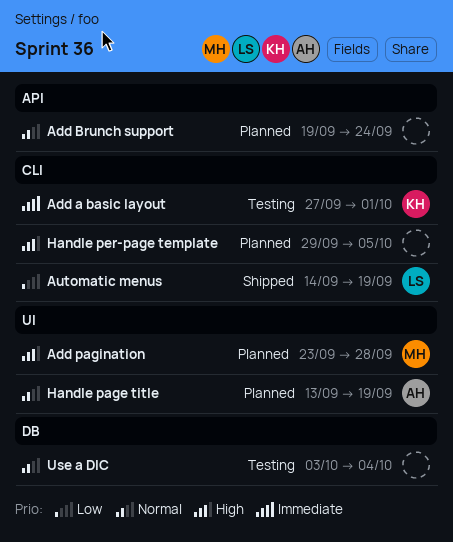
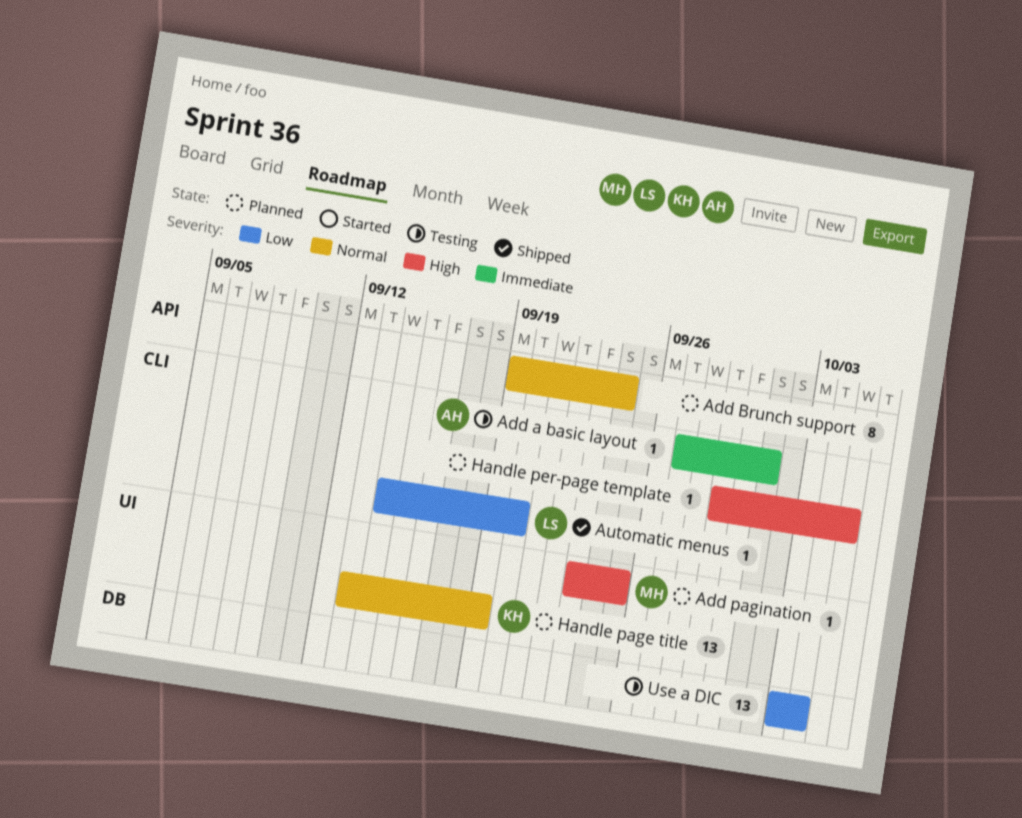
Add a basic layout, owner: KH -> AH
Add pagination, due: Sep 28 -> Sep 25
Automatic menus, due: Sep 19 -> Sep 20
Handle page title, owner: AH -> KH
Use a DIC, priority: Normal -> Low

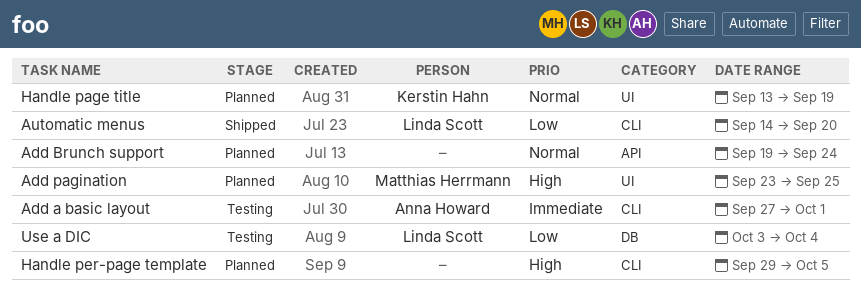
Use a DIC, owner: none -> Linda Scott

